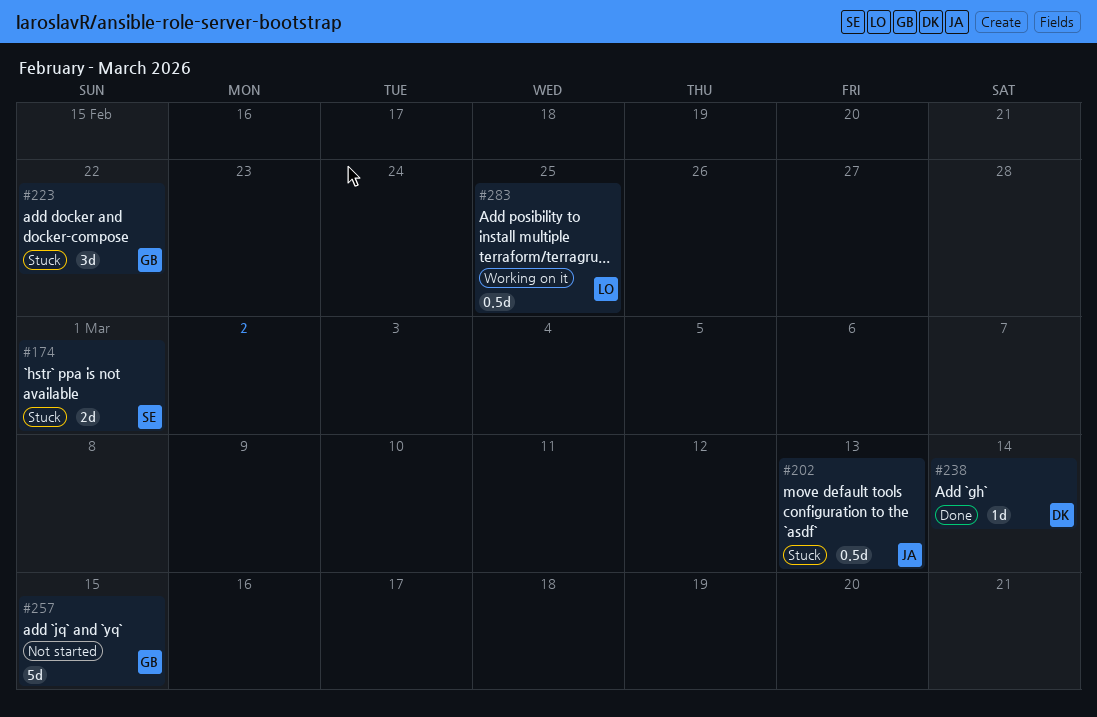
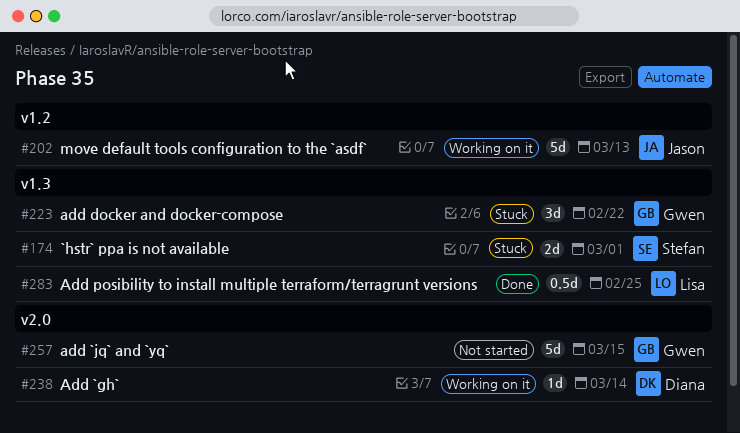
#202, status: Stuck -> Working on it
#202, estimate: 0.5d -> 5d
#238, status: Done -> Working on it
#283, status: Working on it -> Done

